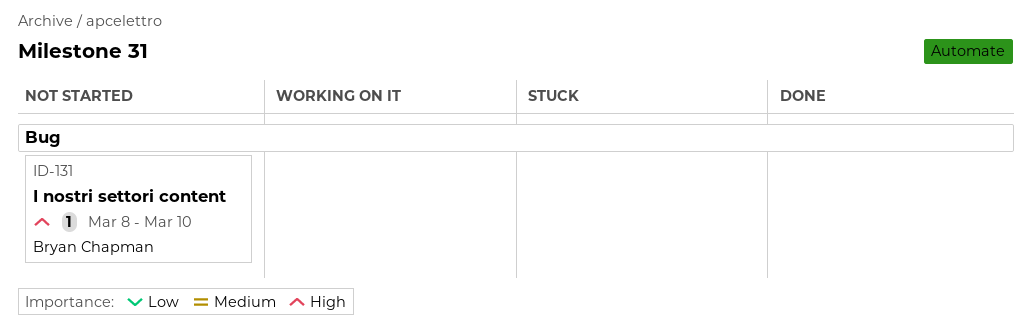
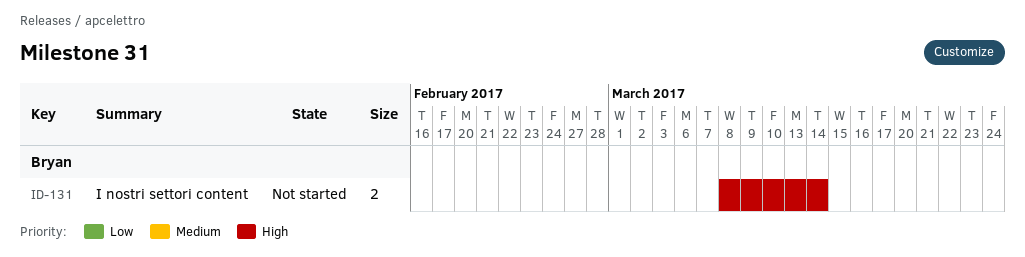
ID-131, estimate: 1 -> 2
ID-131, due: Mar 10 -> Mar 14

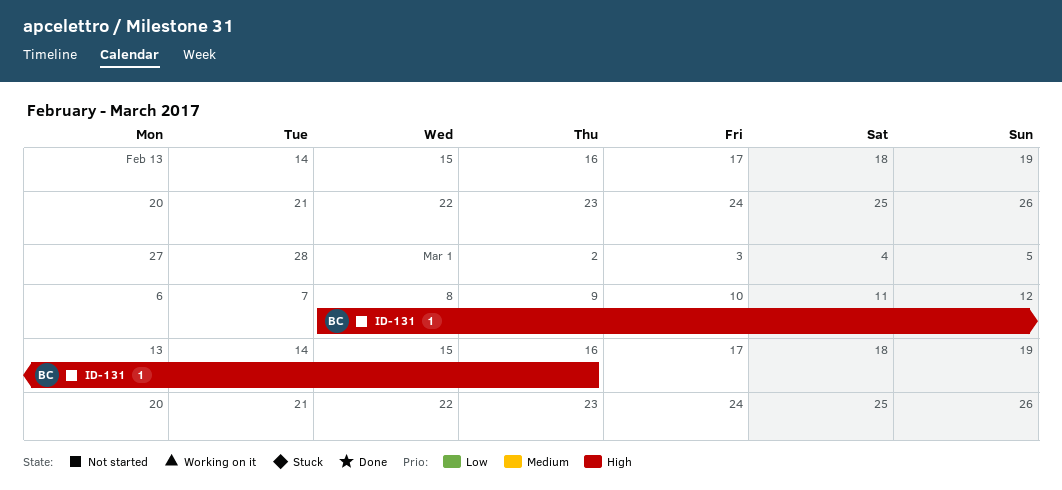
ID-131, estimate: 2 -> 1
ID-131, due: Mar 14 -> Mar 16

